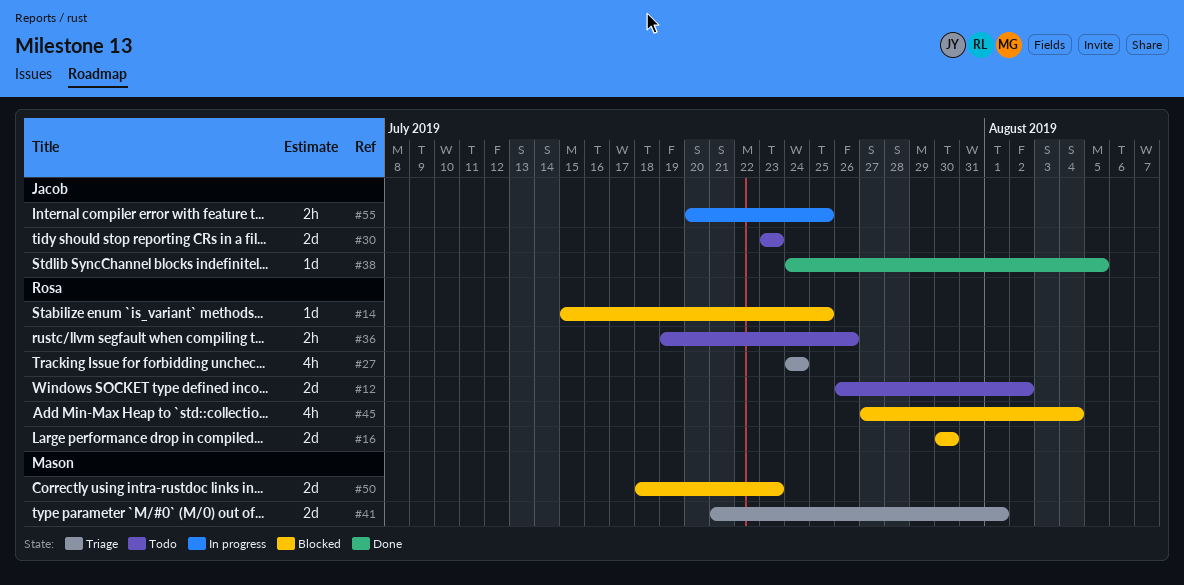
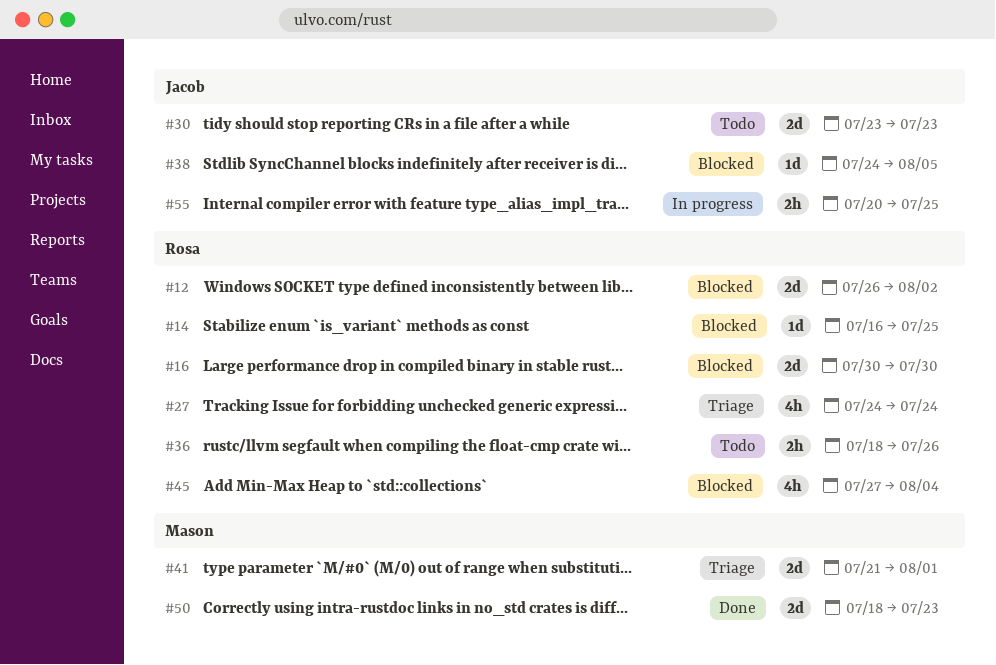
#12, status: Todo -> Blocked
#14, start: Jul 15 -> Jul 16
#36, start: Jul 19 -> Jul 18
#38, status: Done -> Blocked
#50, status: Blocked -> Done

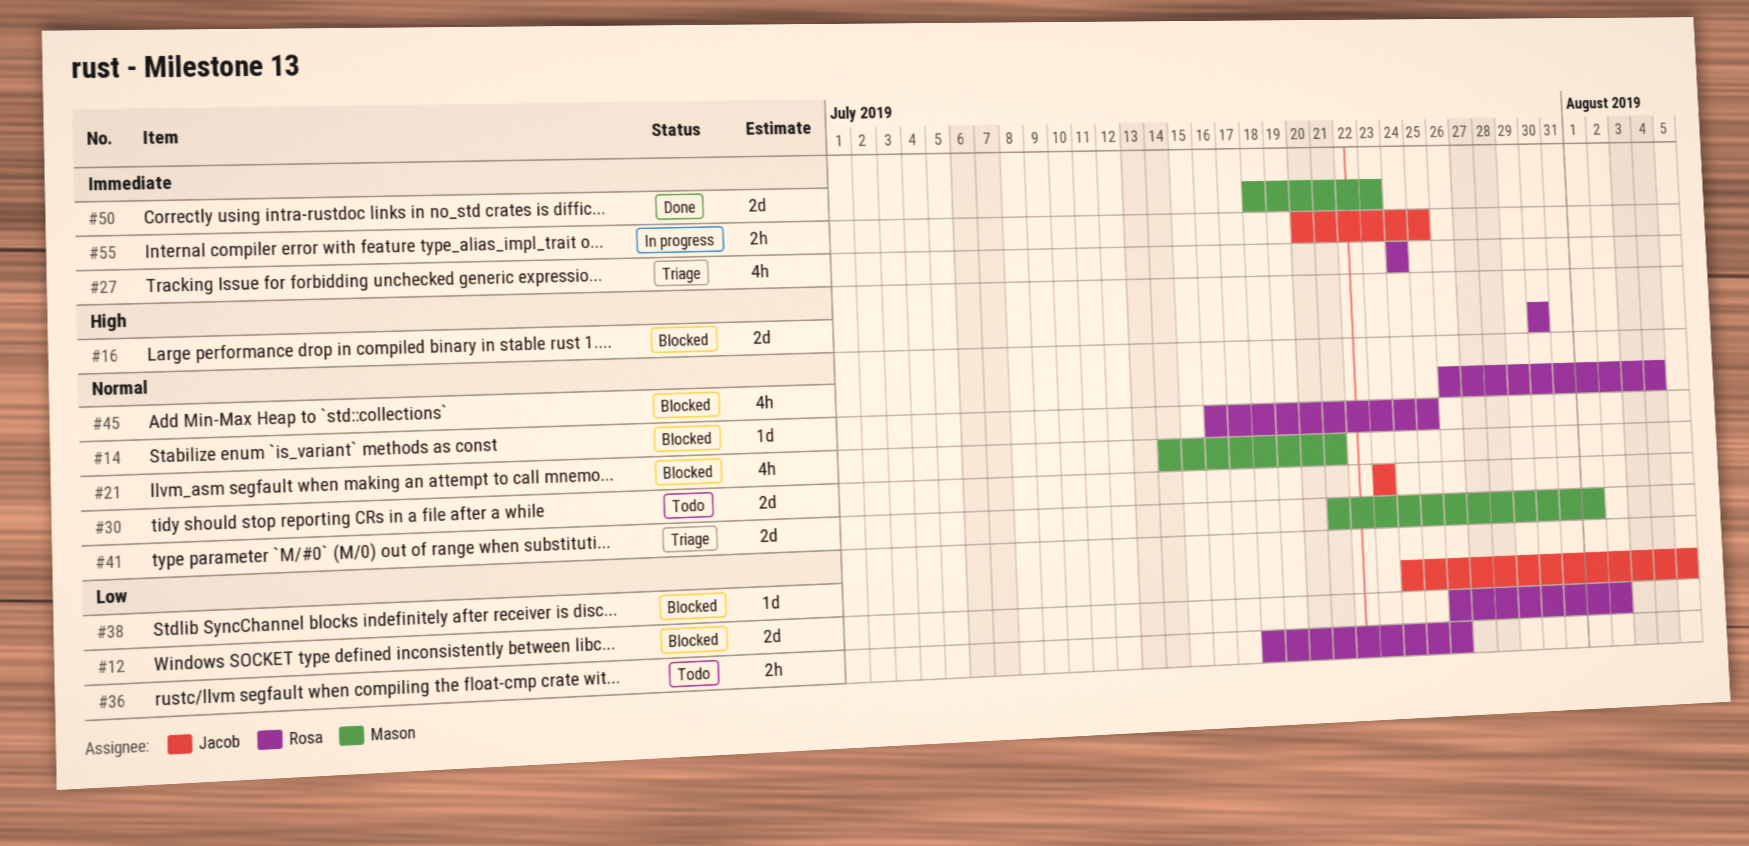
#21: none -> present
#45, start: Jul 27 -> Jul 26

